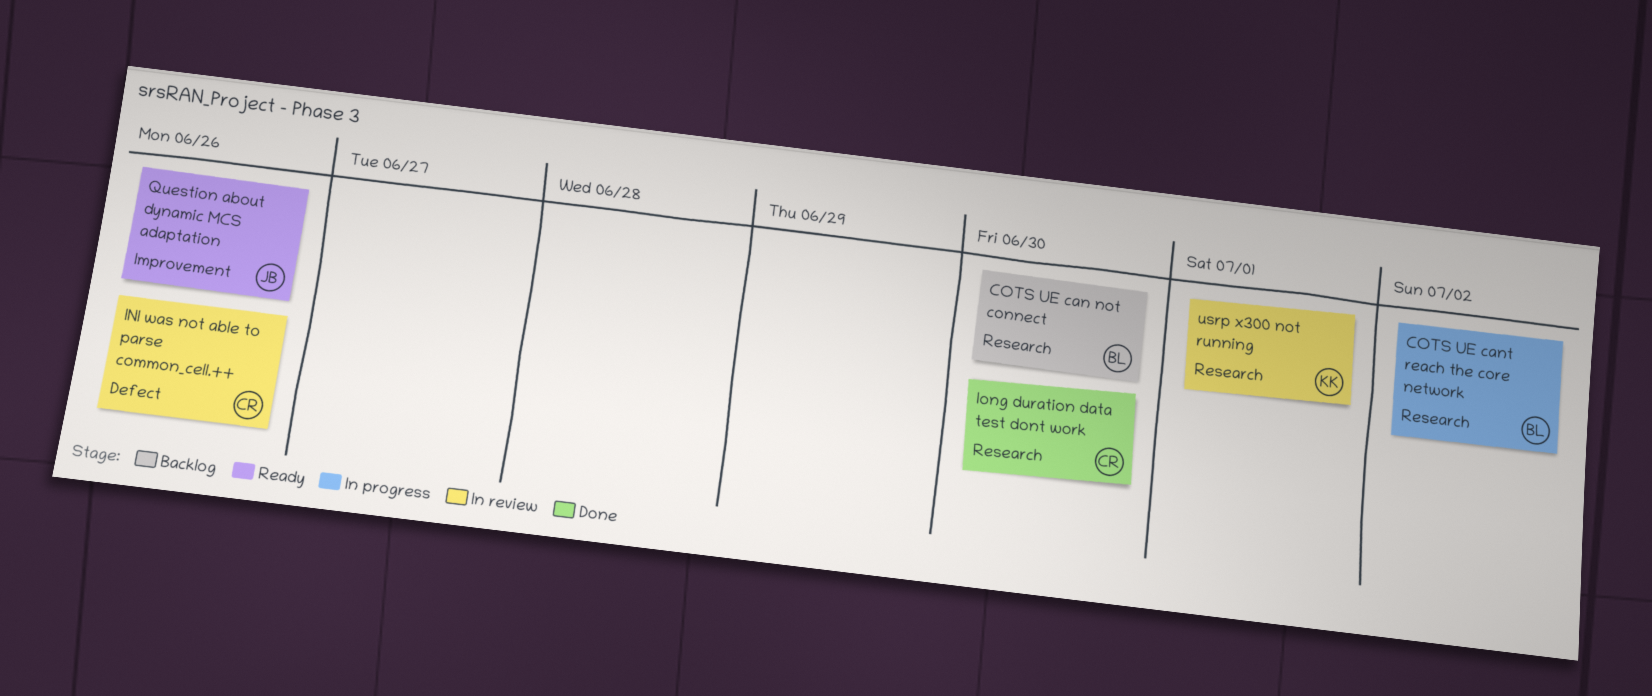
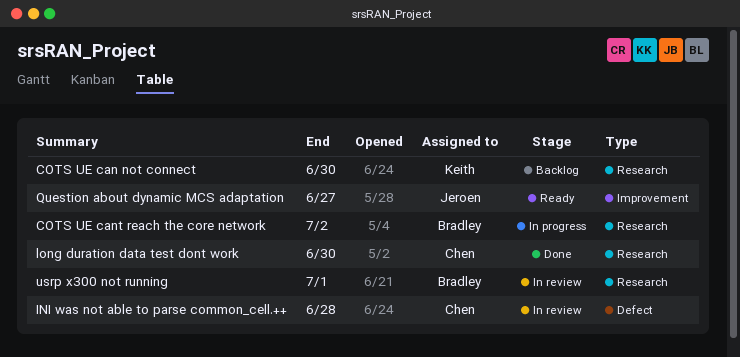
COTS UE can not connect, owner: Bradley -> Keith
INI was not able to parse common_cell.++, due: Jun 26 -> Jun 28
Question about dynamic MCS adaptation, due: Jun 26 -> Jun 27
usrp x300 not running, owner: Keith -> Bradley

